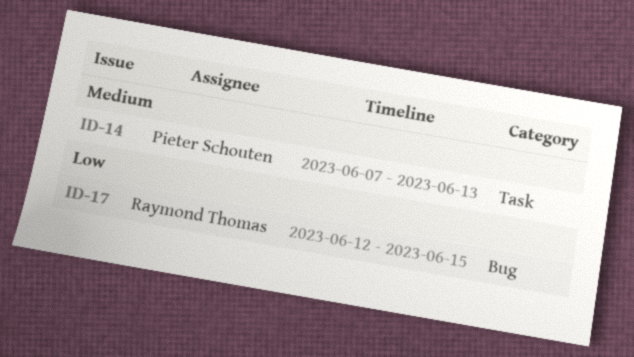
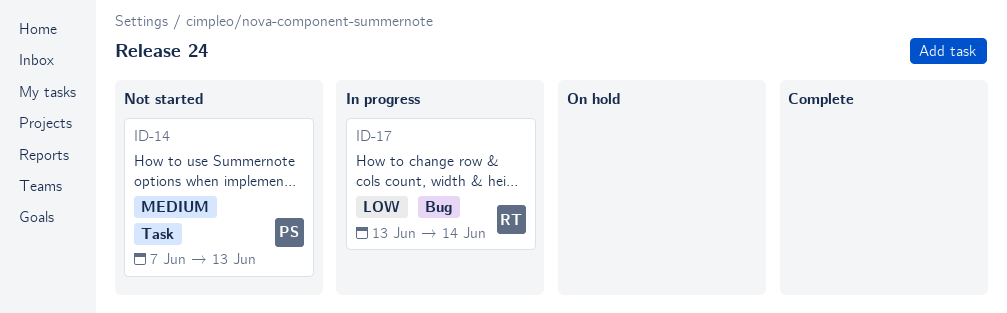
ID-17, start: Jun 12 -> Jun 13
ID-17, due: Jun 15 -> Jun 14

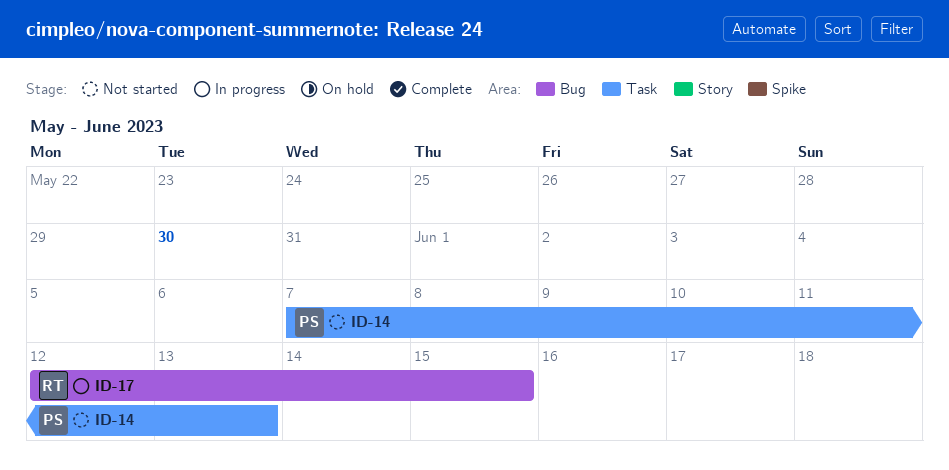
ID-17, start: Jun 13 -> Jun 12
ID-17, due: Jun 14 -> Jun 15

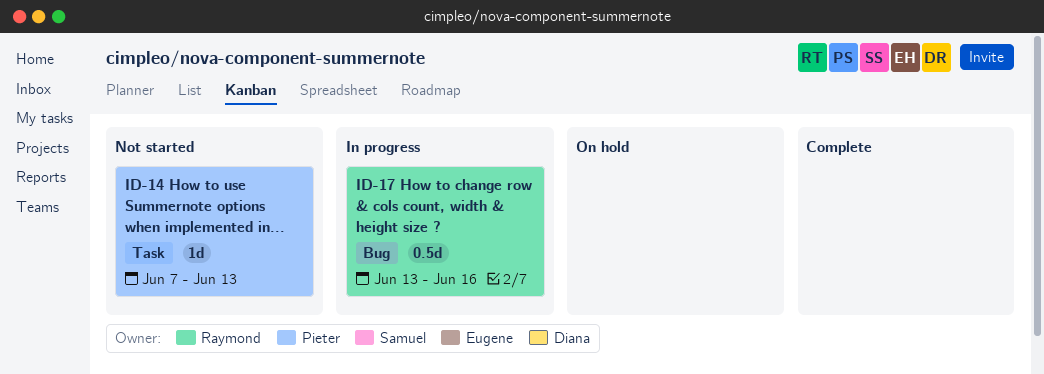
ID-17, start: Jun 12 -> Jun 13
ID-17, due: Jun 15 -> Jun 16

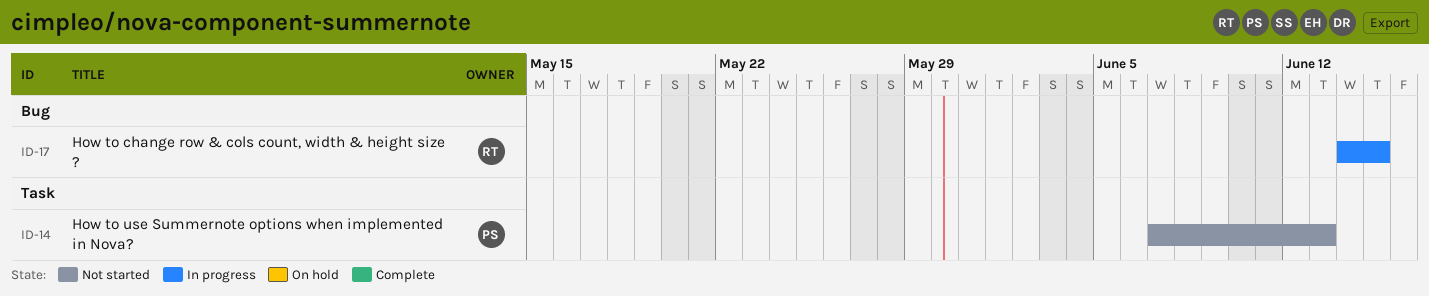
ID-17, start: Jun 13 -> Jun 14
ID-17, due: Jun 16 -> Jun 15

